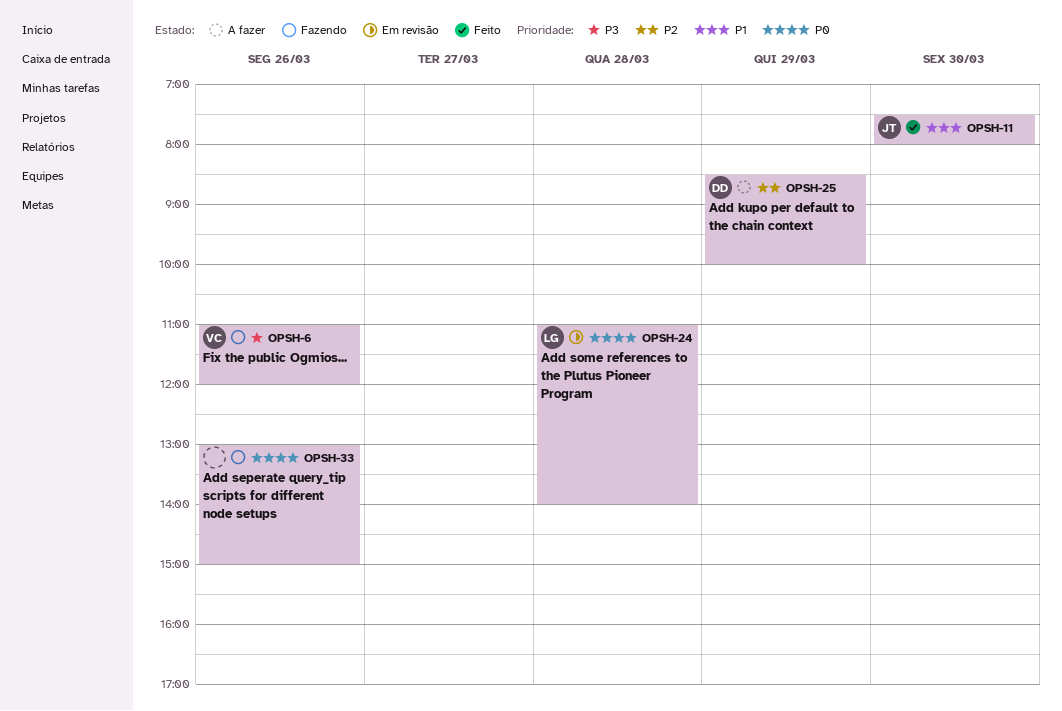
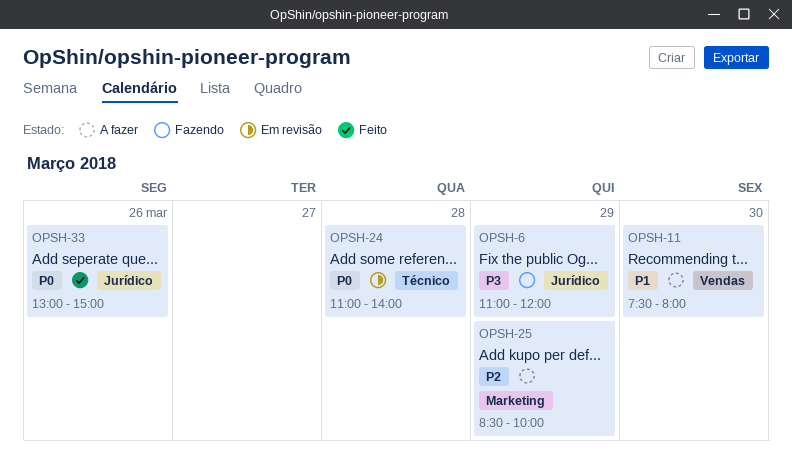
OPSH-6, day: Mar 26 -> Mar 29
OPSH-11, status: Feito -> A fazer
OPSH-33, status: Fazendo -> Feito

